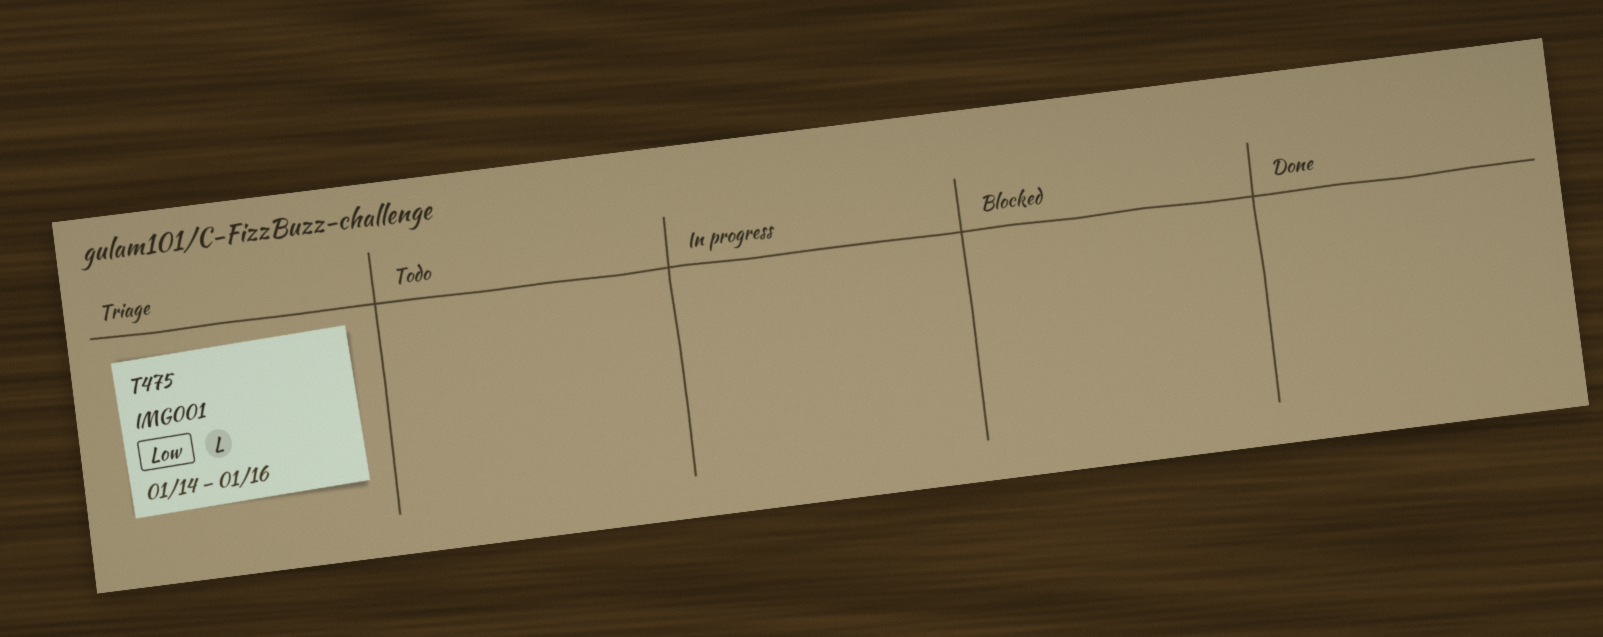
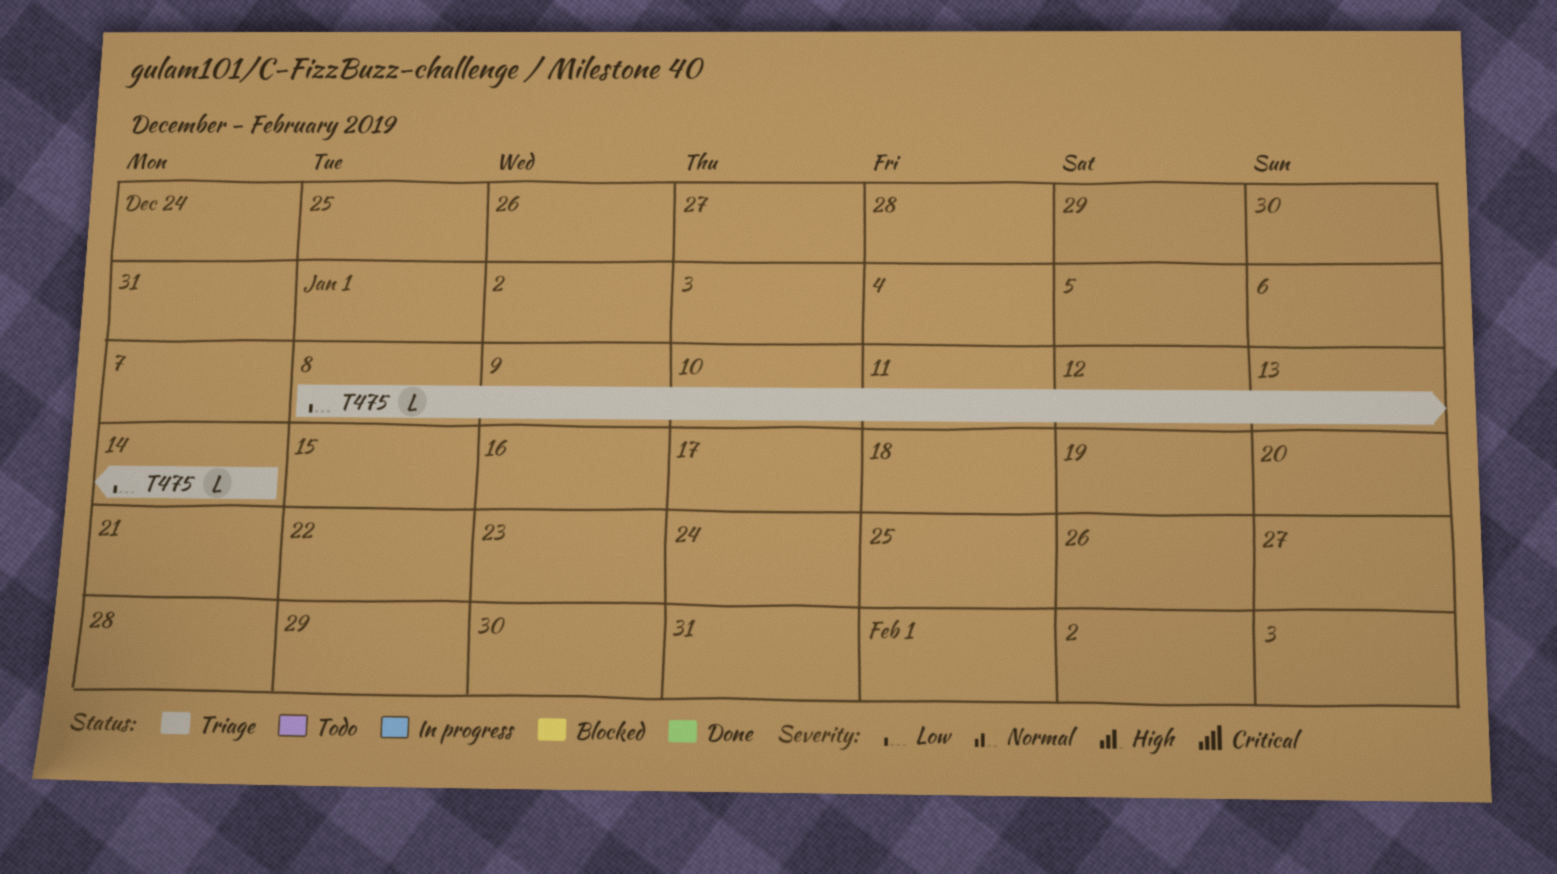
T475, start: Jan 14 -> Jan 8
T475, due: Jan 16 -> Jan 14

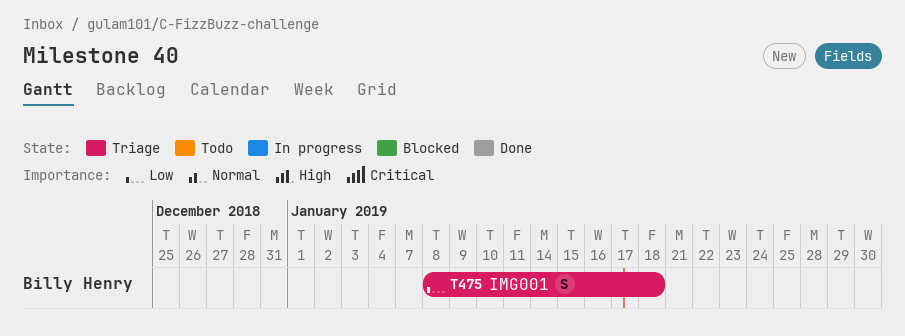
T475, estimate: L -> S
T475, due: Jan 14 -> Jan 18

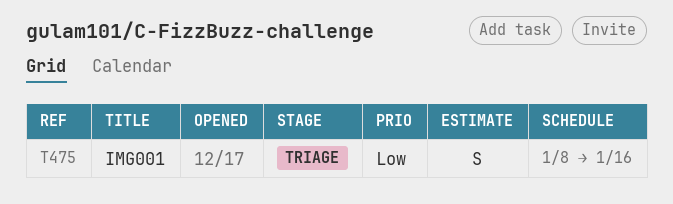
T475, due: Jan 18 -> Jan 16

